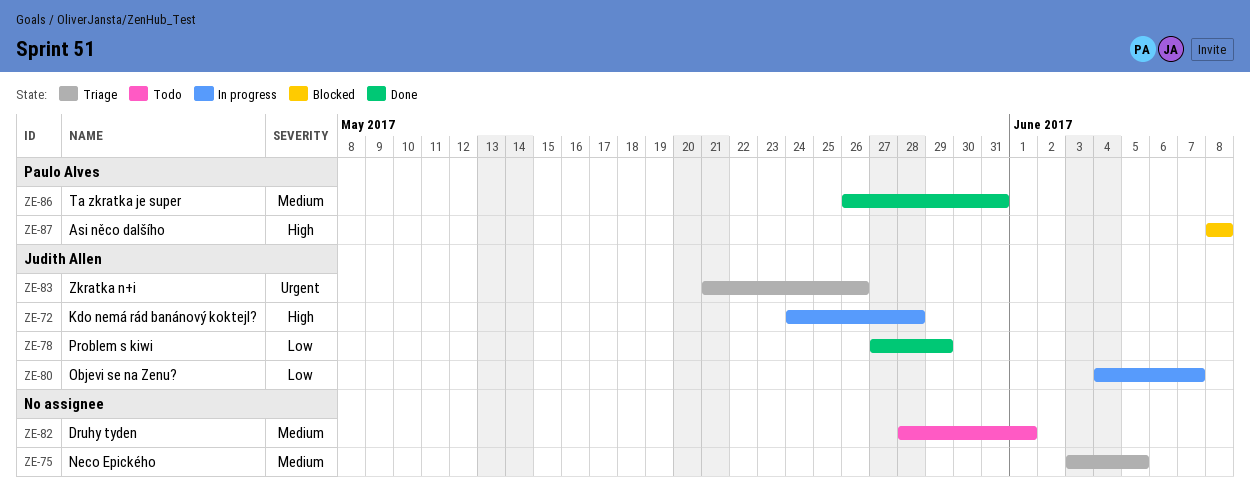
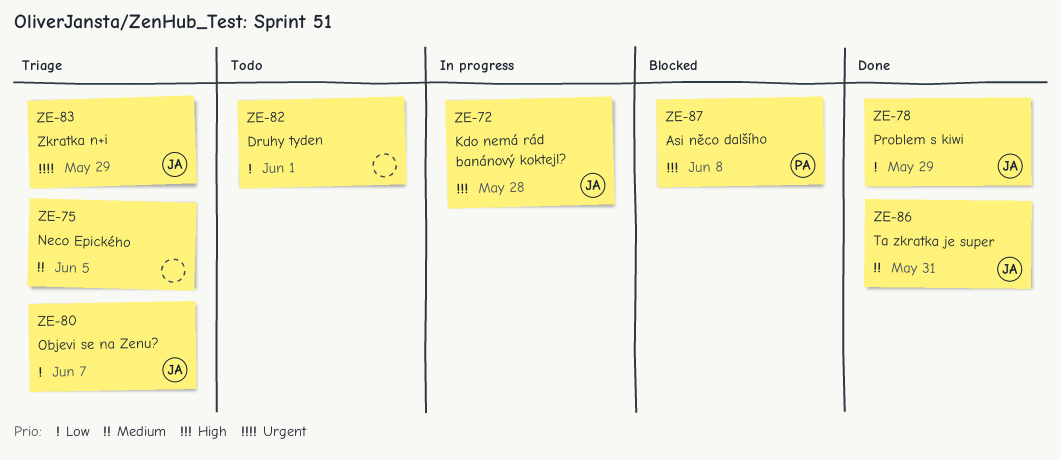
ZE-80, status: In progress -> Triage
ZE-82, priority: Medium -> Low
ZE-83, due: May 26 -> May 29
ZE-86, owner: Paulo Alves -> Judith Allen

